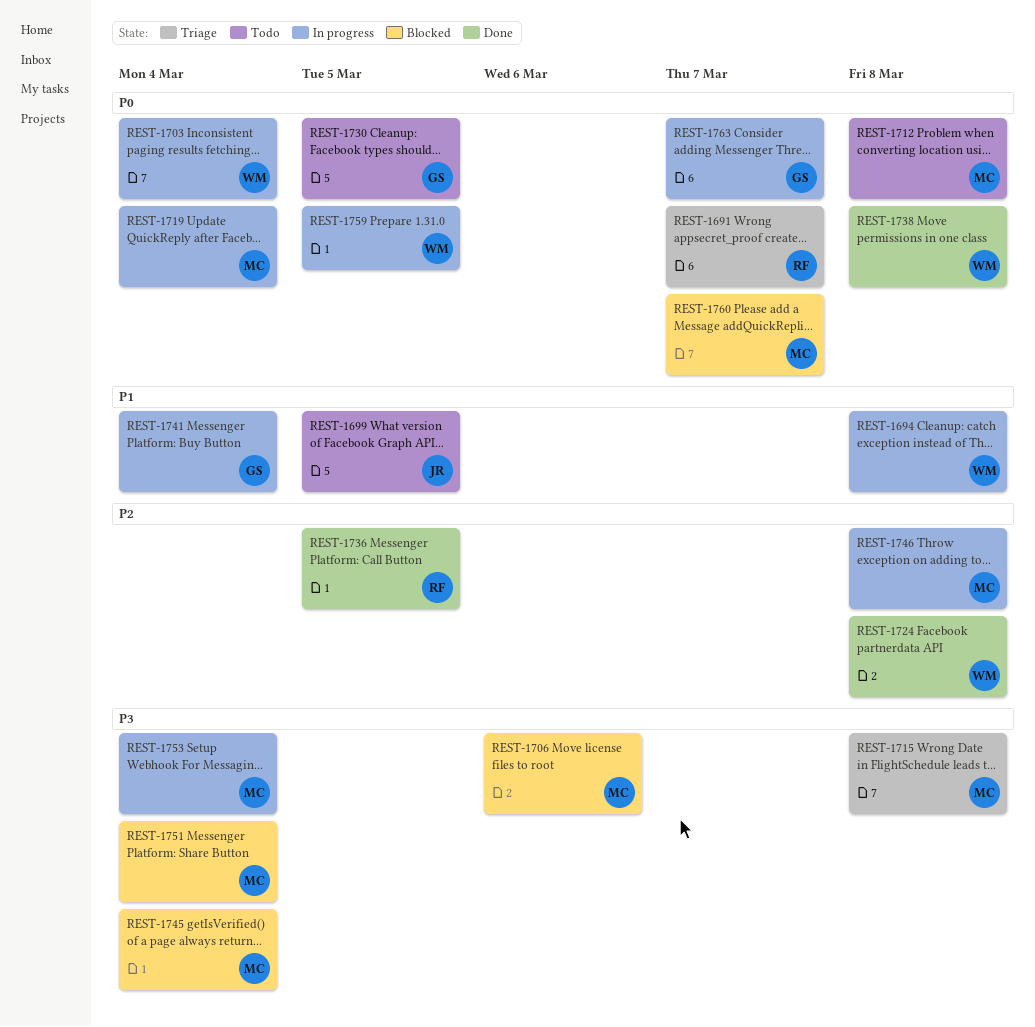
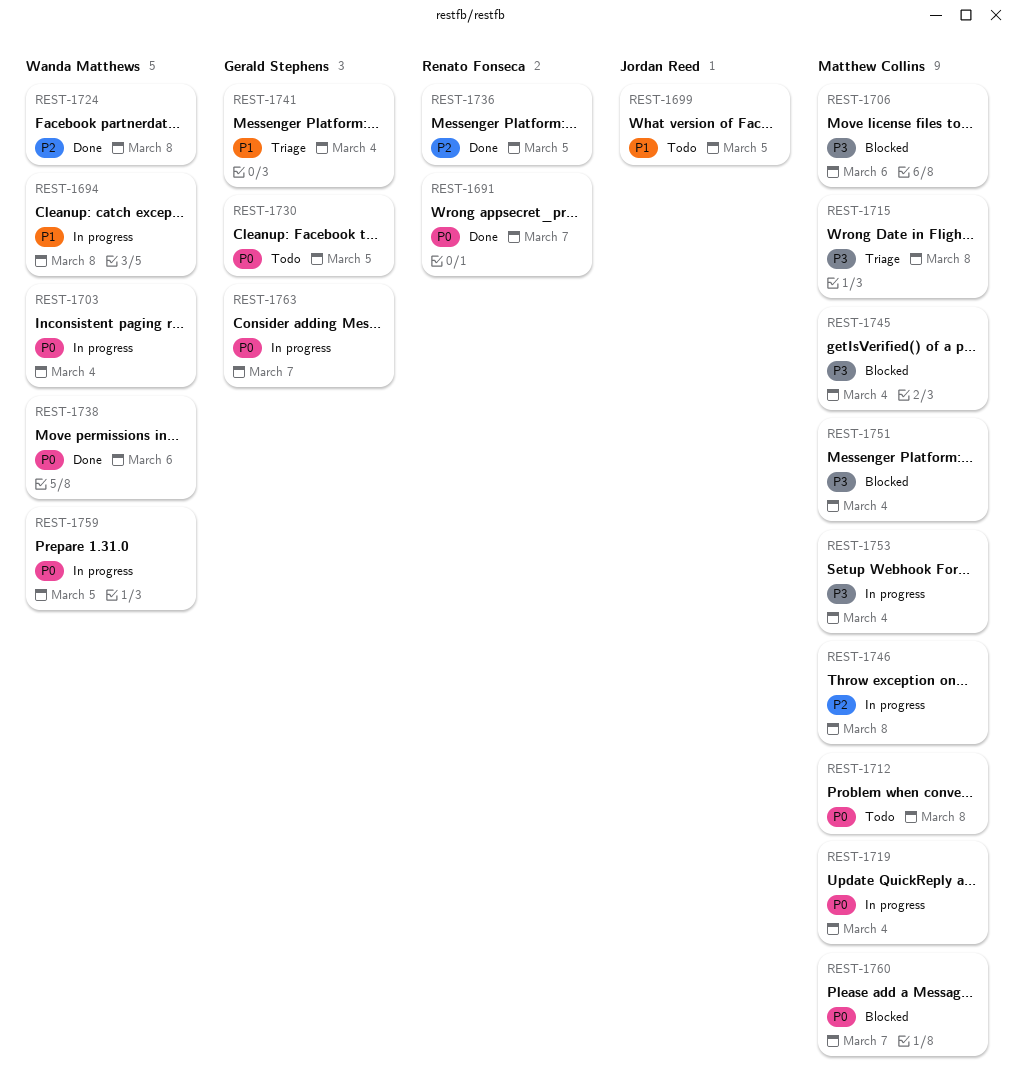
REST-1691, status: Triage -> Done
REST-1738, due: Mar 8 -> Mar 6
REST-1741, status: In progress -> Triage

